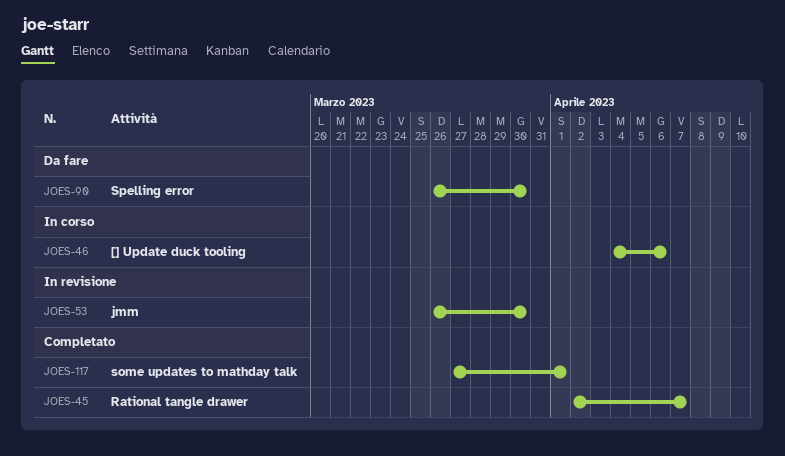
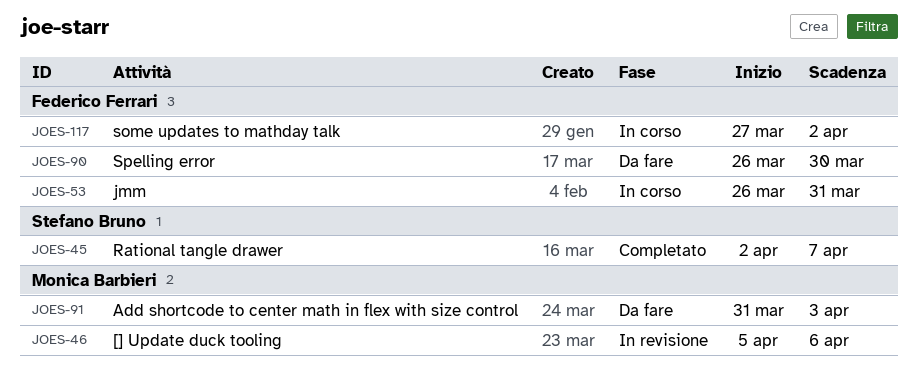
JOES-46, status: In corso -> In revisione
JOES-46, start: Apr 4 -> Apr 5
JOES-53, status: In revisione -> In corso
JOES-53, due: Mar 30 -> Mar 31
JOES-91: none -> present
JOES-117, status: Completato -> In corso
JOES-117, due: Apr 1 -> Apr 2

